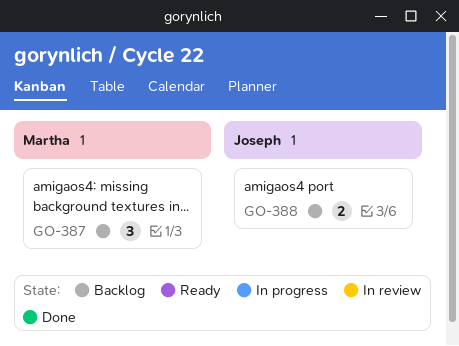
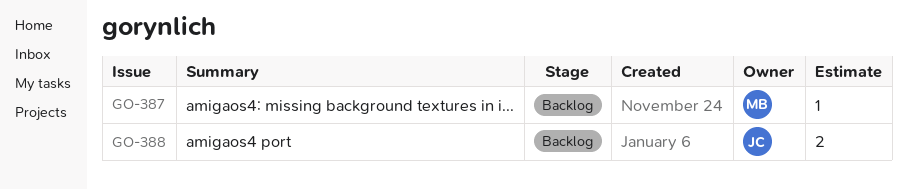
GO-387, estimate: 3 -> 1

